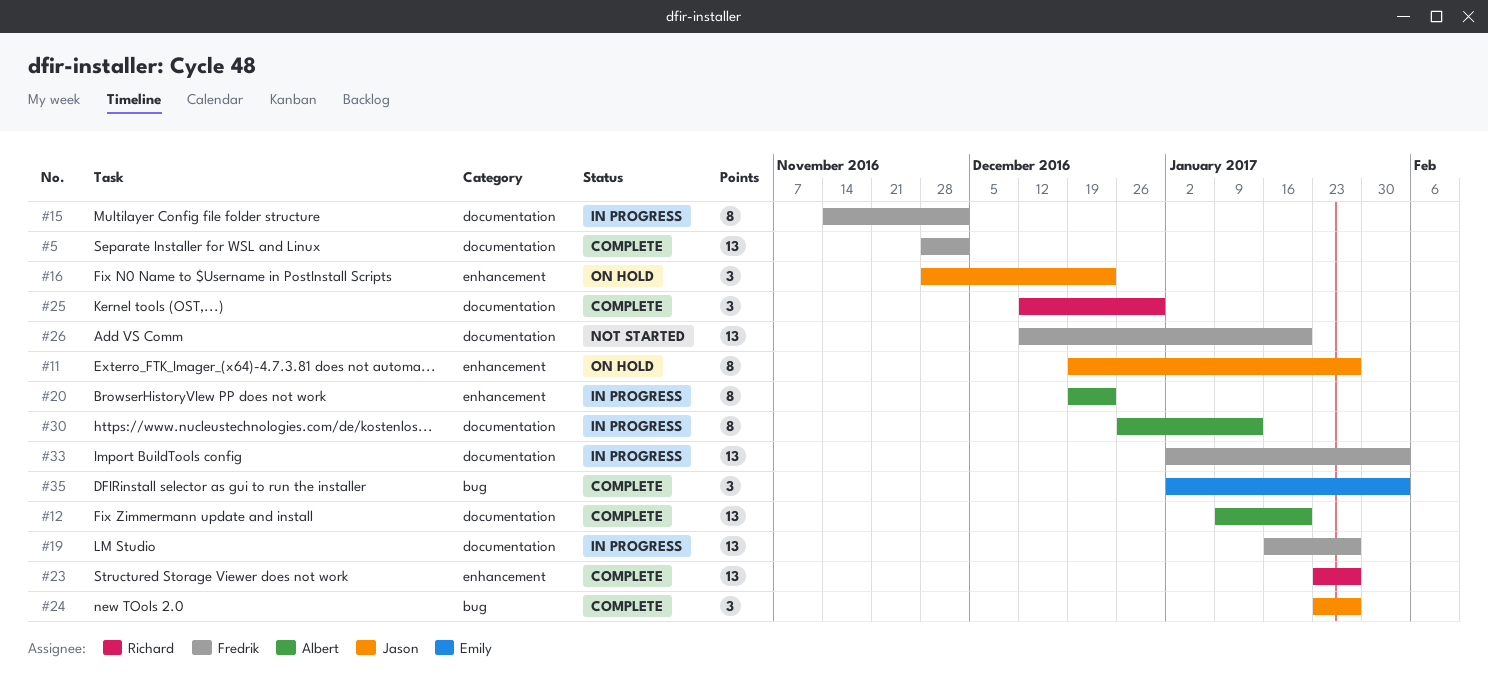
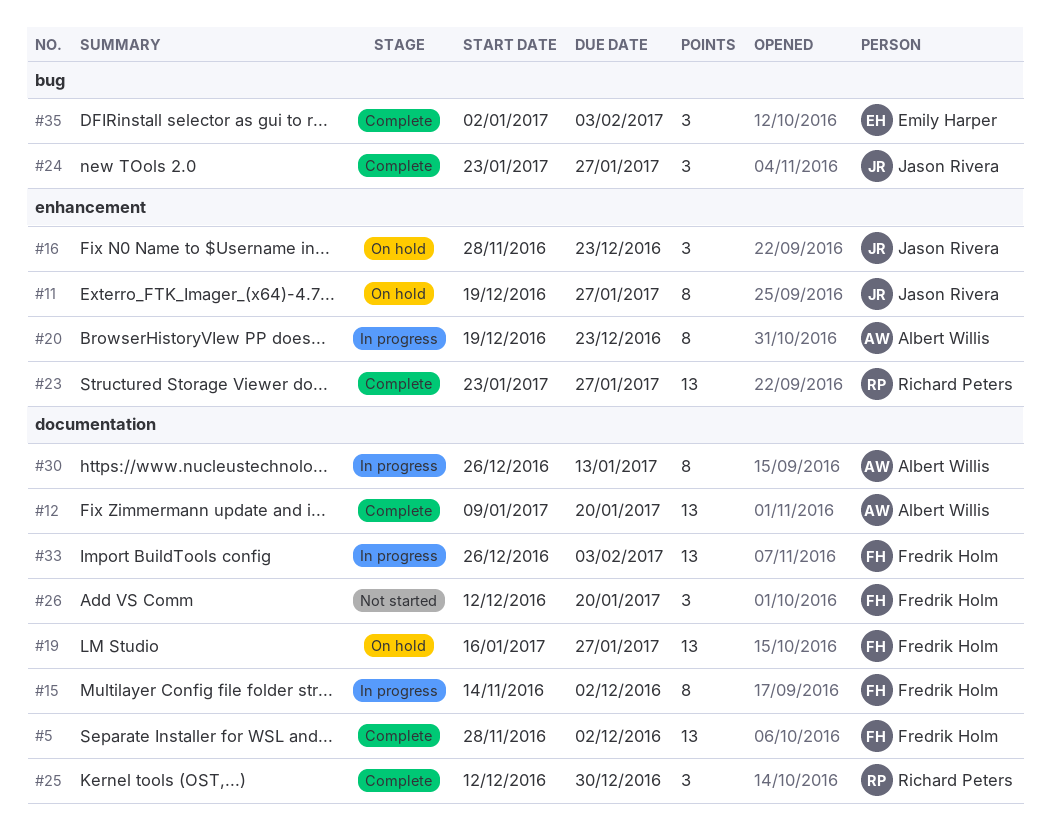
#19, status: In progress -> On hold
#26, estimate: 13 -> 3
#33, start: Jan 2 -> Dec 26

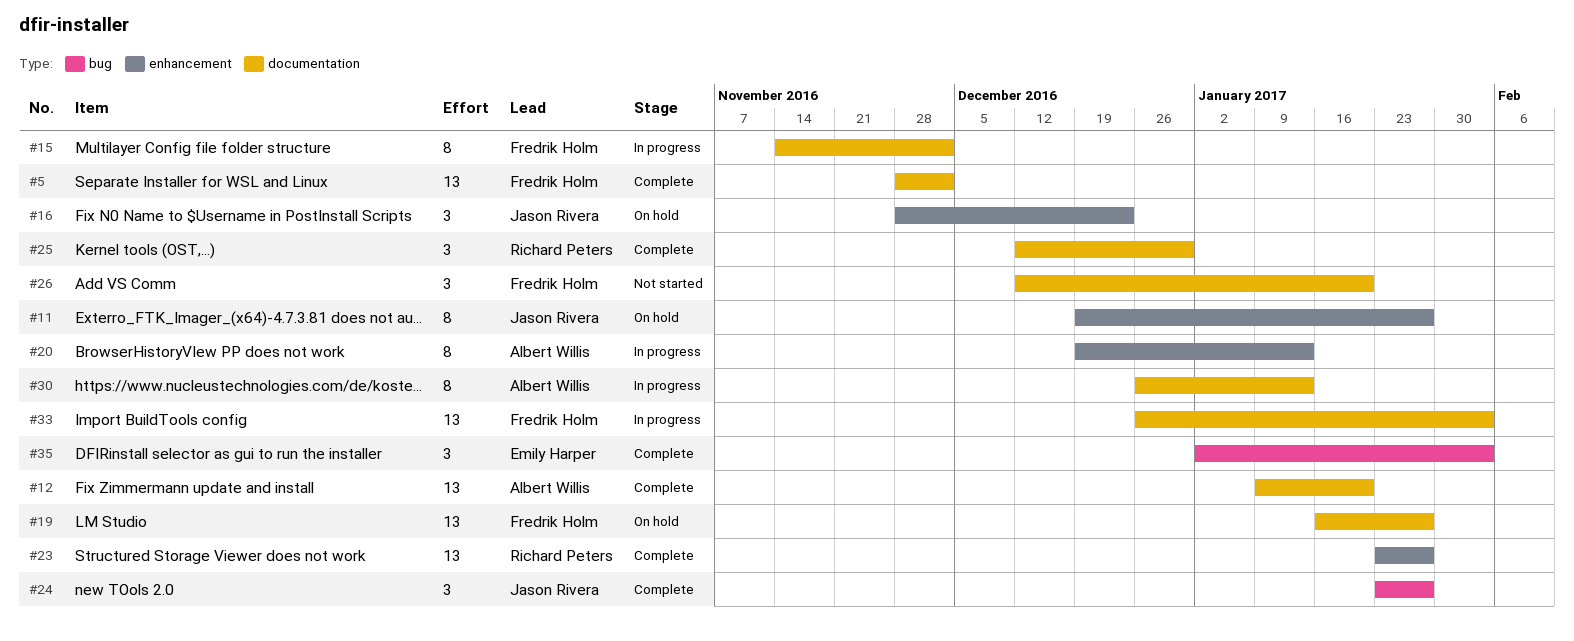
#20, due: Dec 23 -> Jan 13

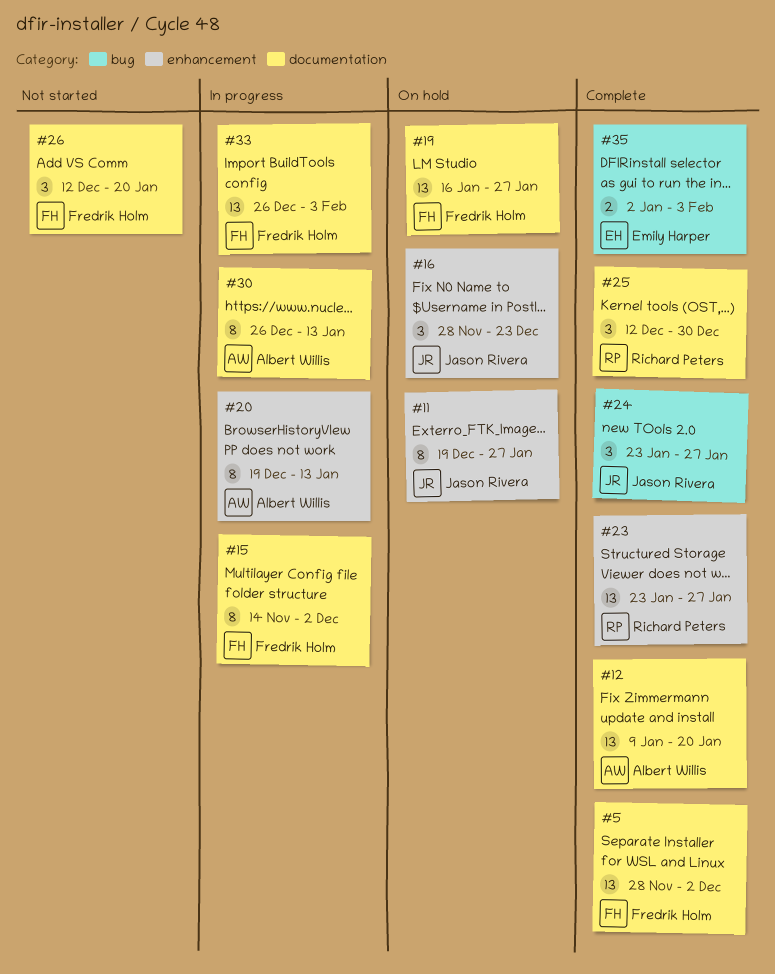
#35, estimate: 3 -> 2

